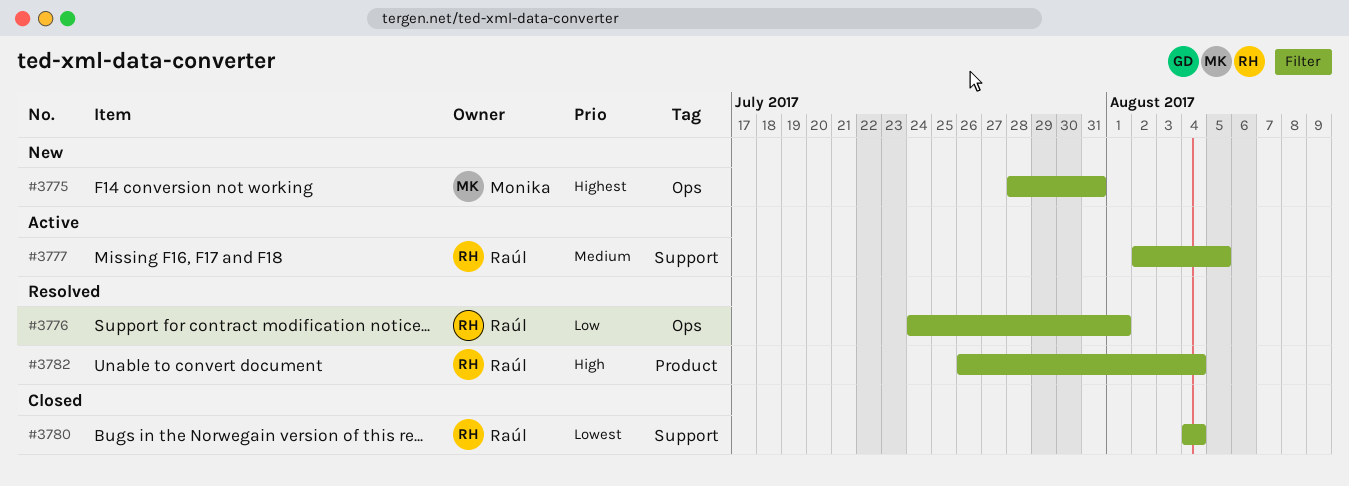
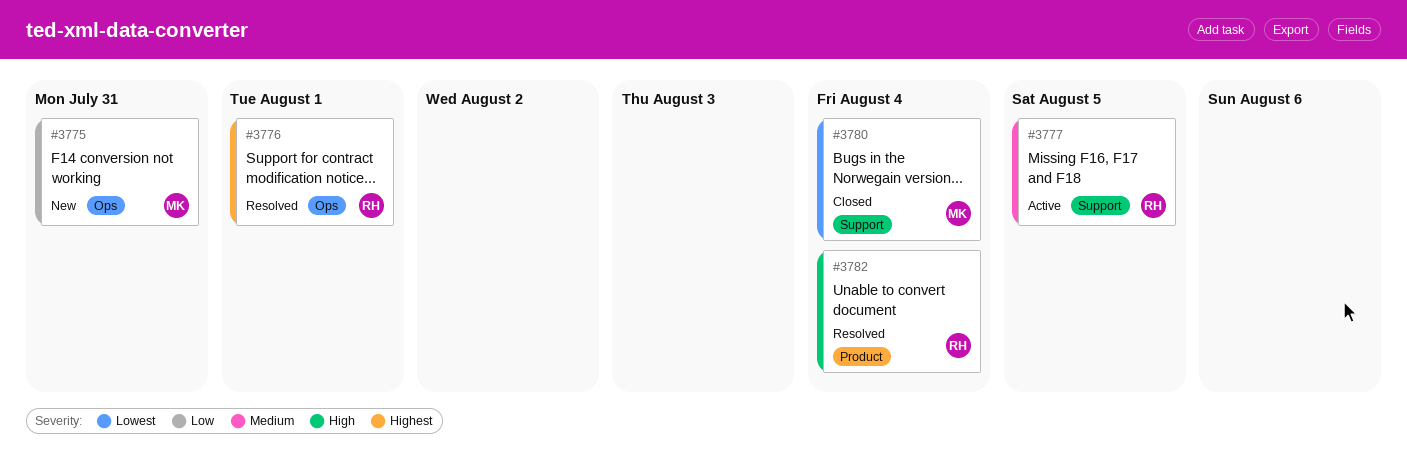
#3775, priority: Highest -> Low
#3776, priority: Low -> Highest
#3780, owner: Raúl -> Monika

